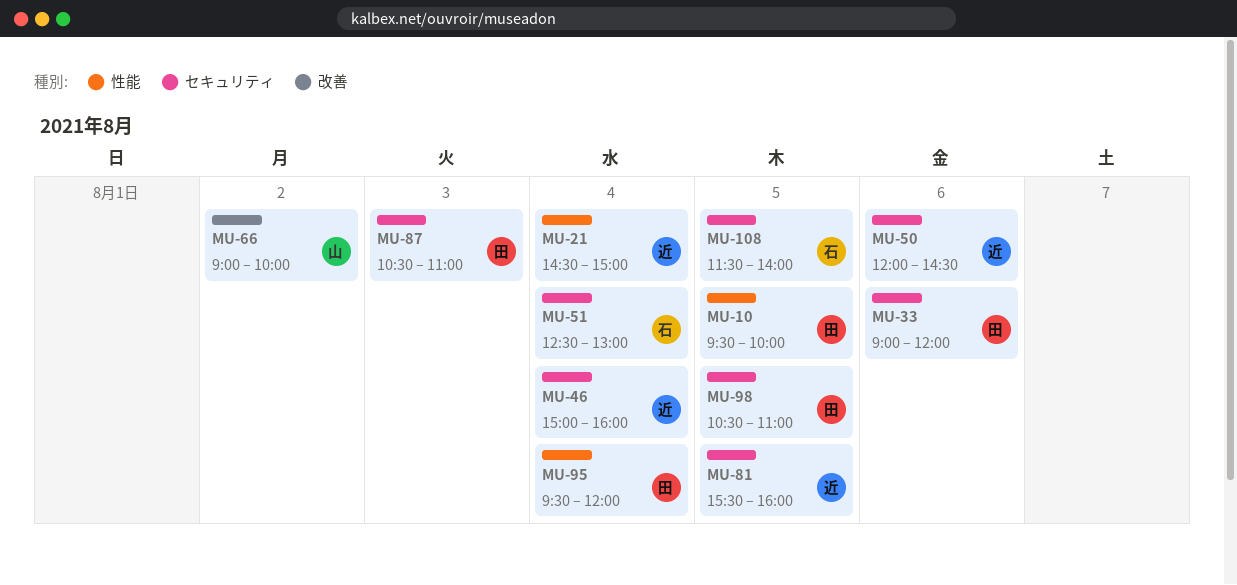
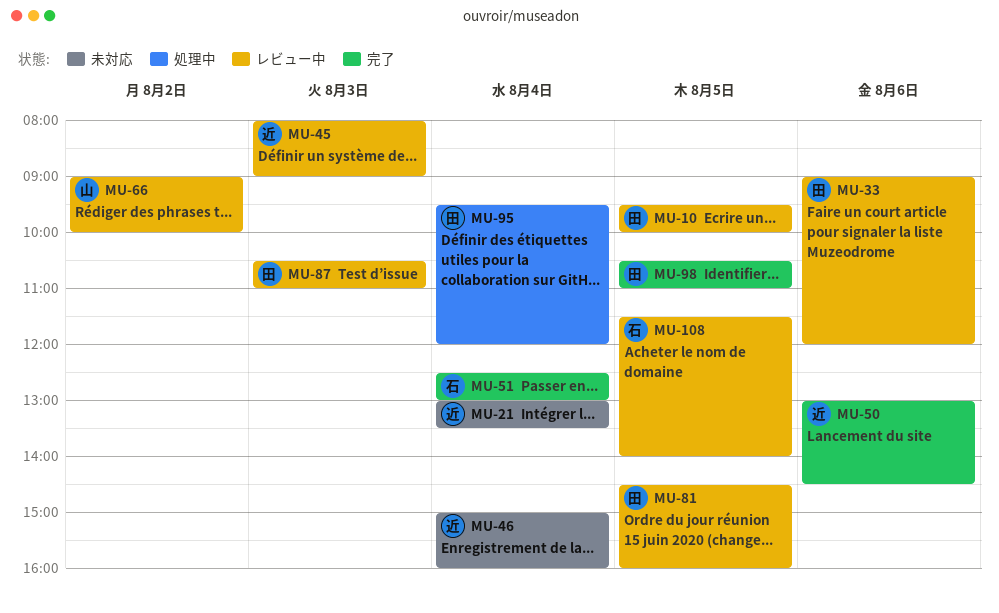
MU-21, begins: 14:30 -> 13:00
MU-21, ends: 15:00 -> 13:30
MU-45: none -> present
MU-50, begins: 12:00 -> 13:00
MU-81, owner: 近 -> 田
MU-81, begins: 15:30 -> 14:30

